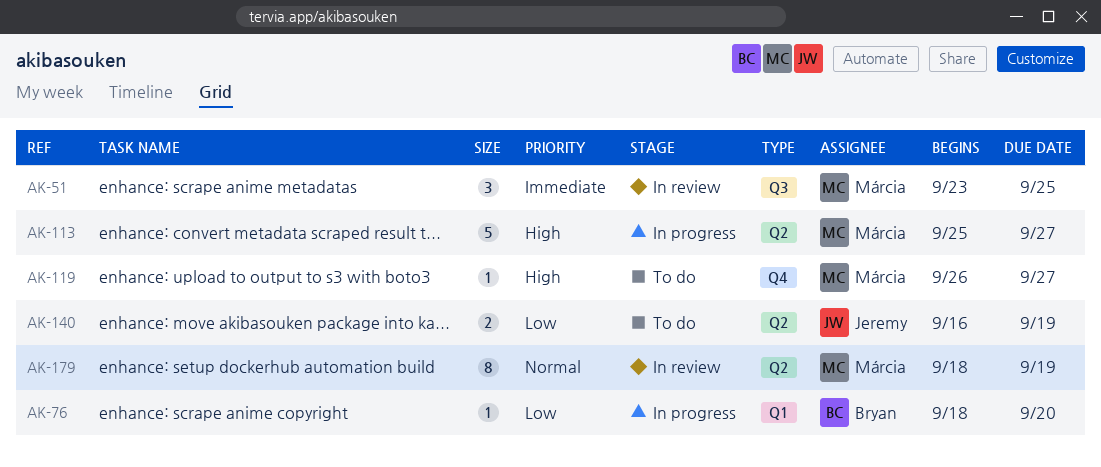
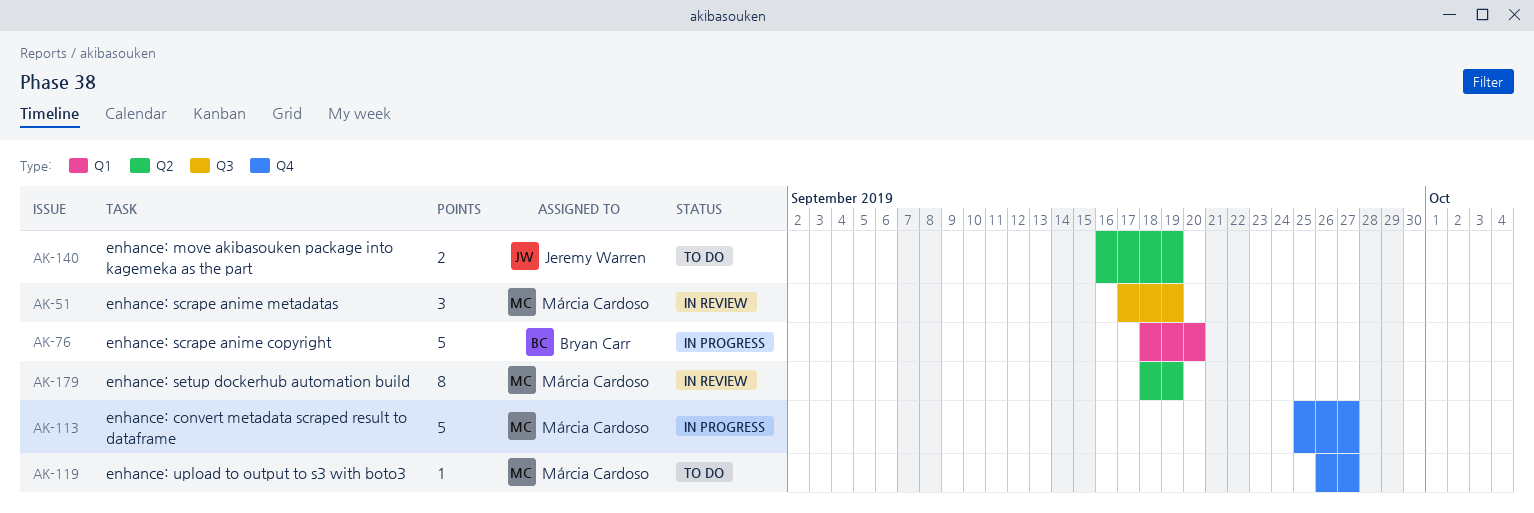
AK-51, start: Sep 23 -> Sep 17
AK-51, due: Sep 25 -> Sep 19
AK-76, estimate: 1 -> 5
AK-113, label: Q2 -> Q4

